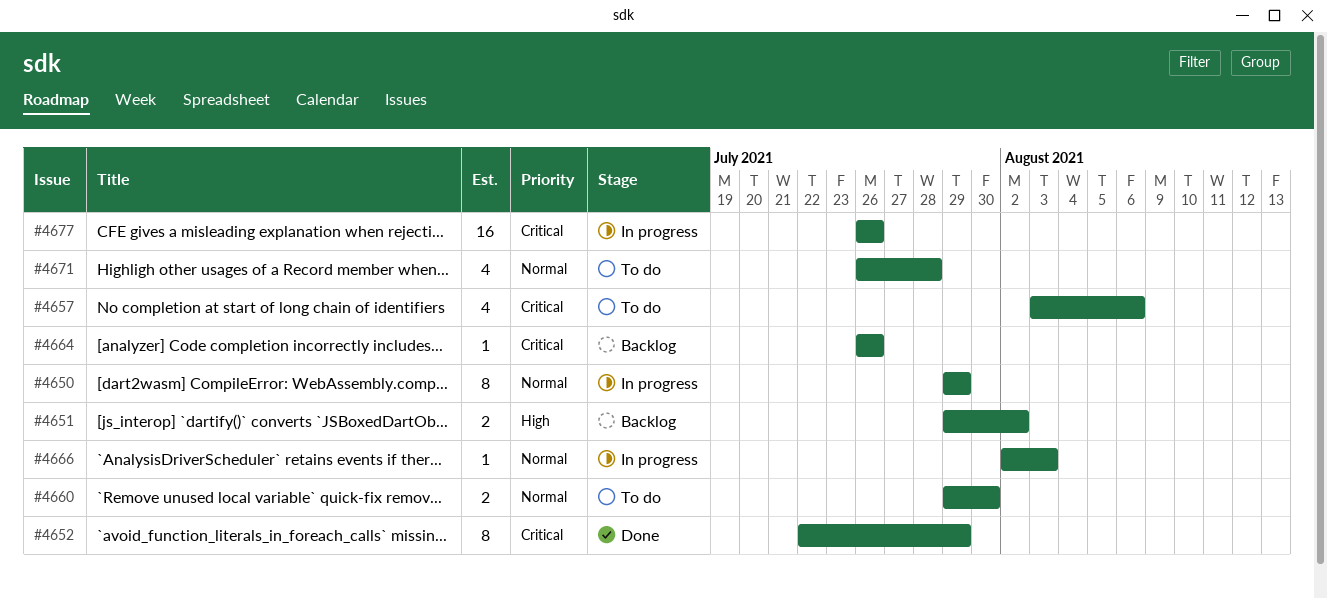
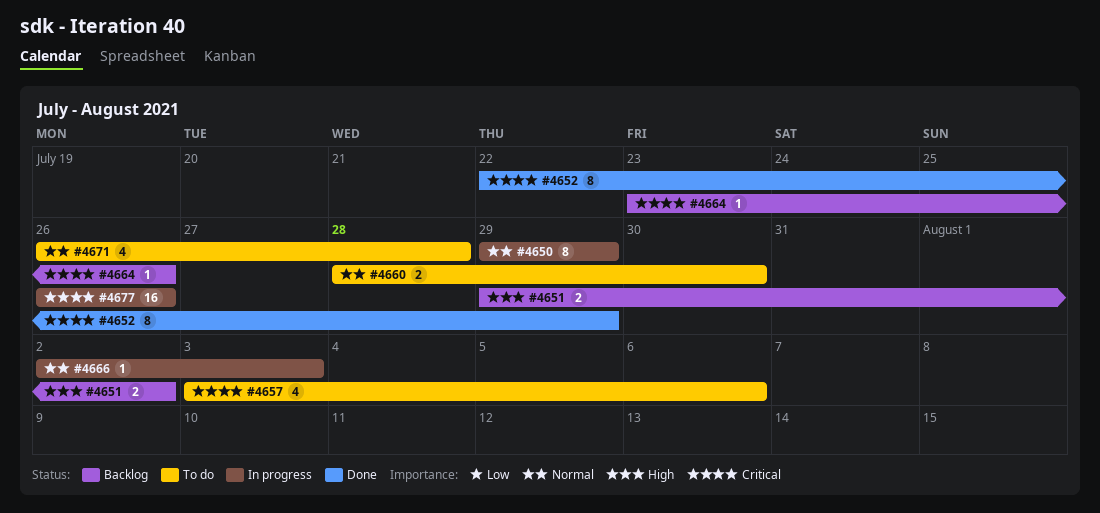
#4660, start: Jul 29 -> Jul 28
#4664, start: Jul 26 -> Jul 23

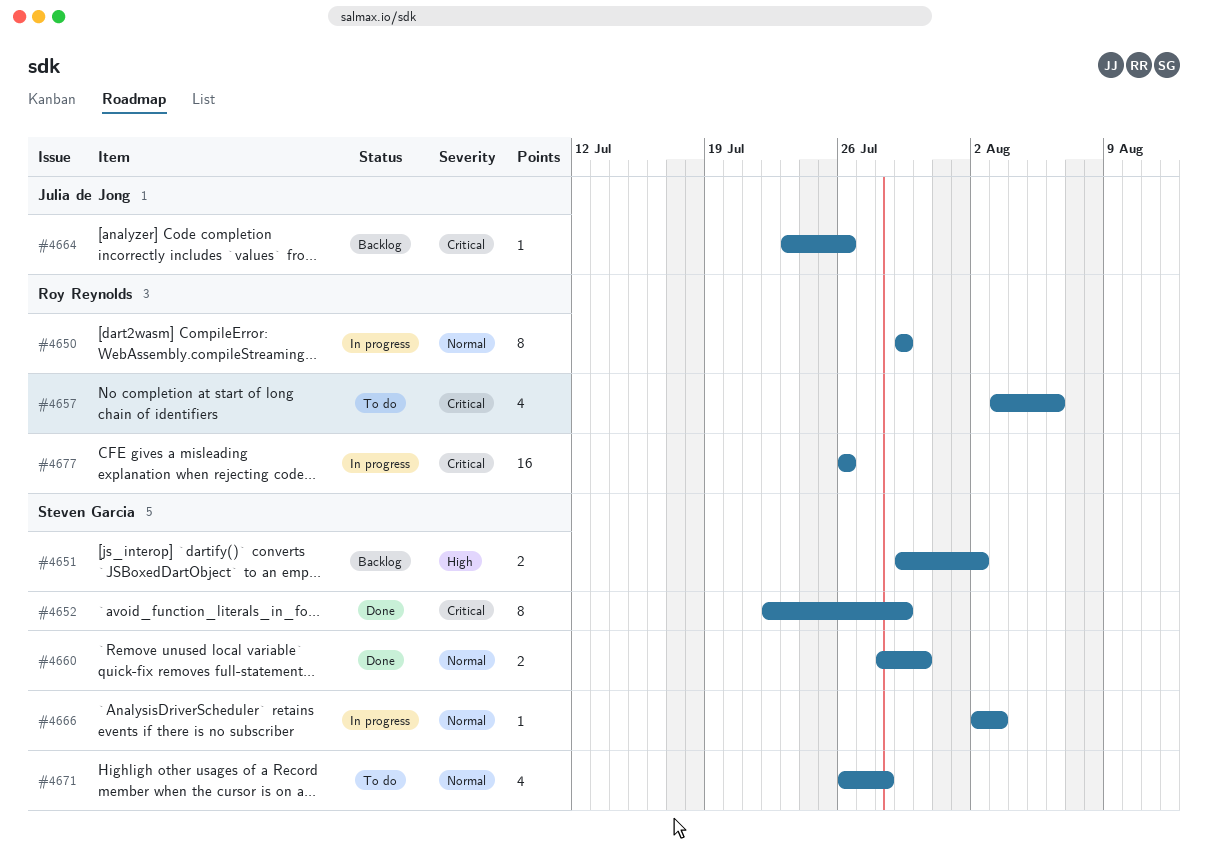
#4660, status: To do -> Done

